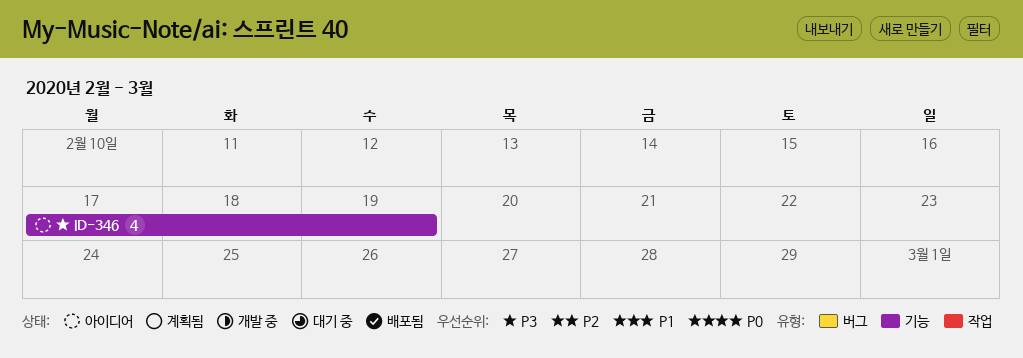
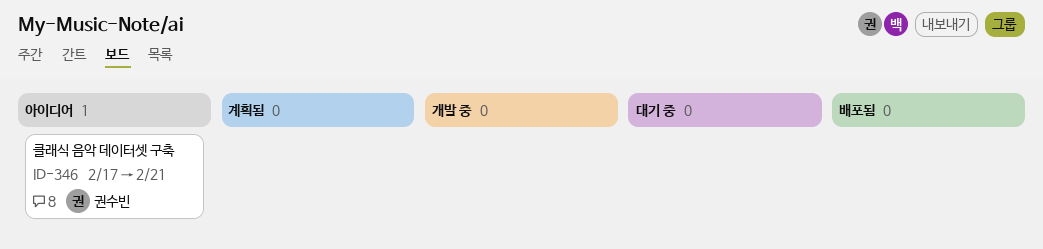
ID-346, due: Feb 19 -> Feb 21

